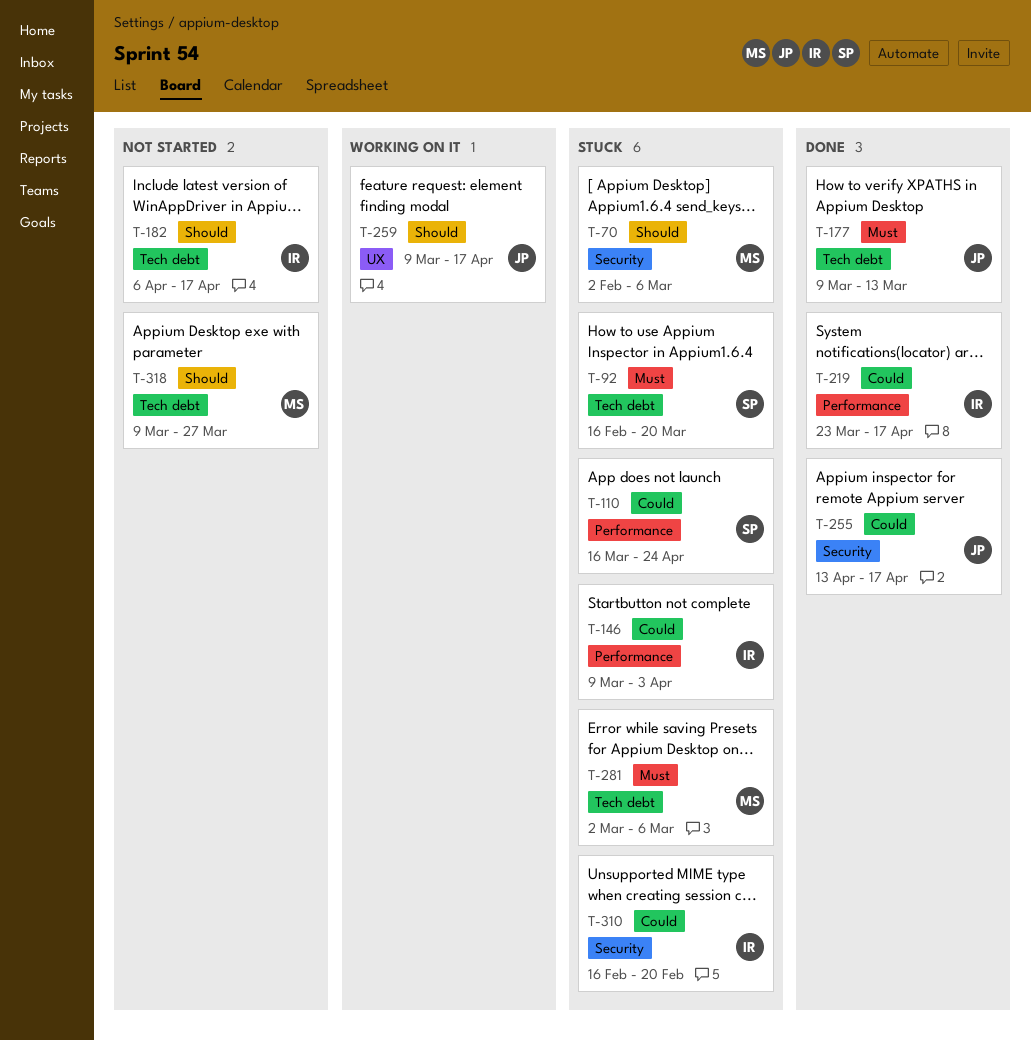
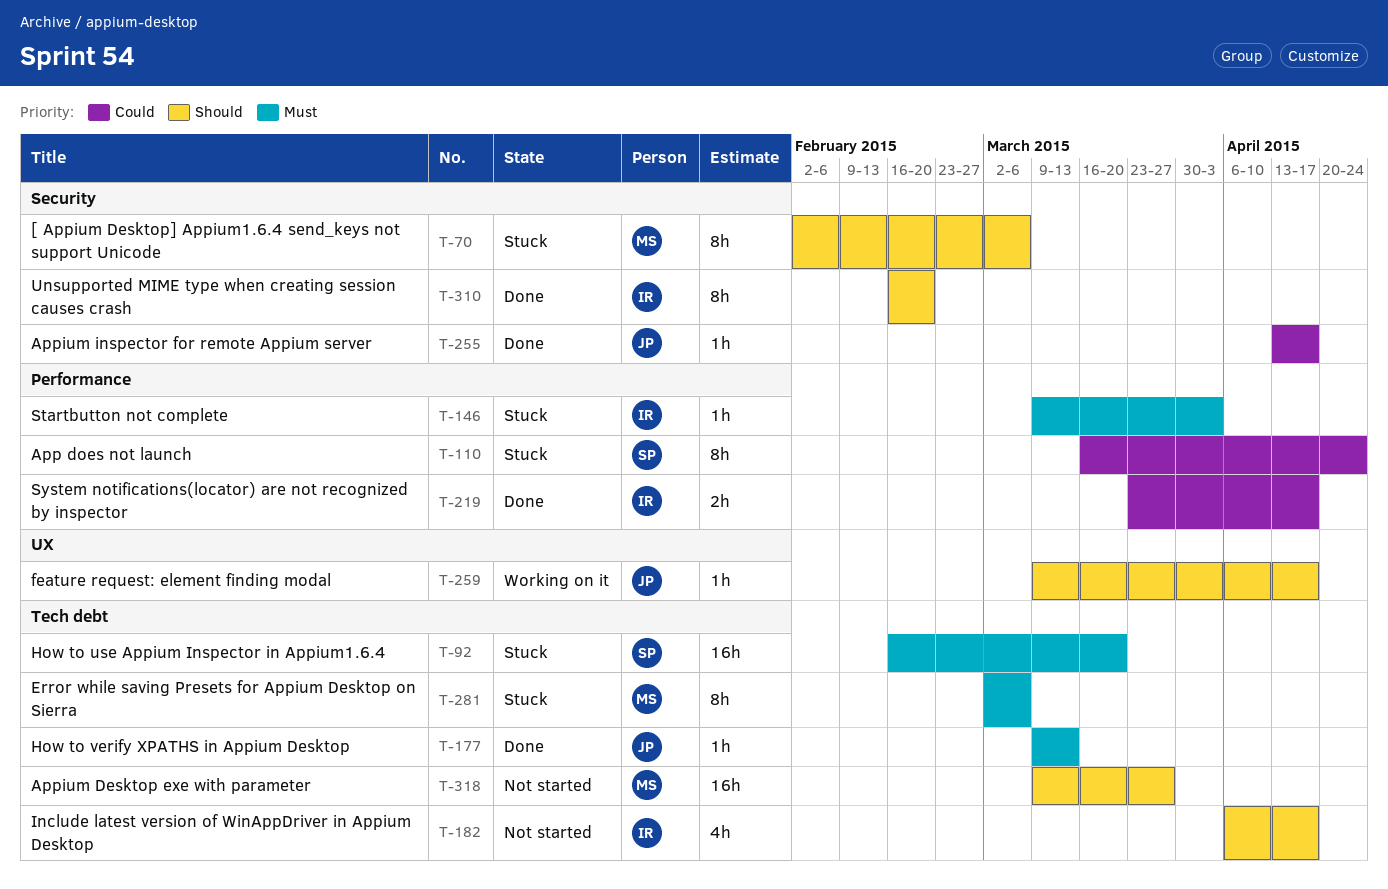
T-146, priority: Could -> Must
T-310, status: Stuck -> Done
T-310, priority: Could -> Should

